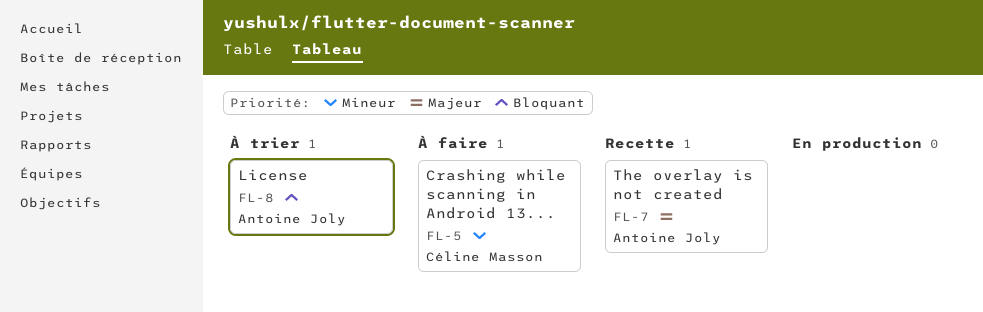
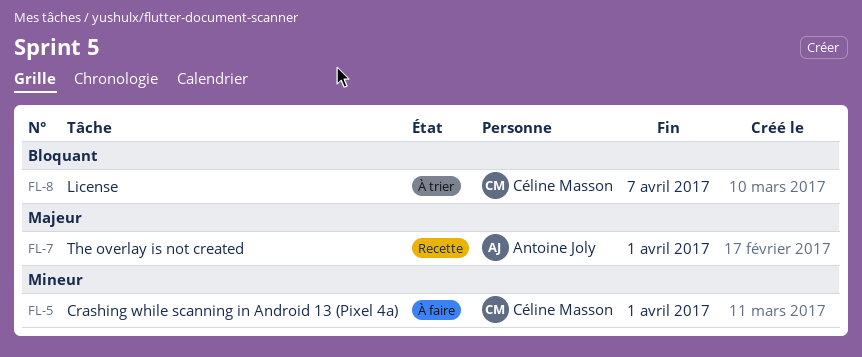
FL-8, owner: Antoine Joly -> Céline Masson

